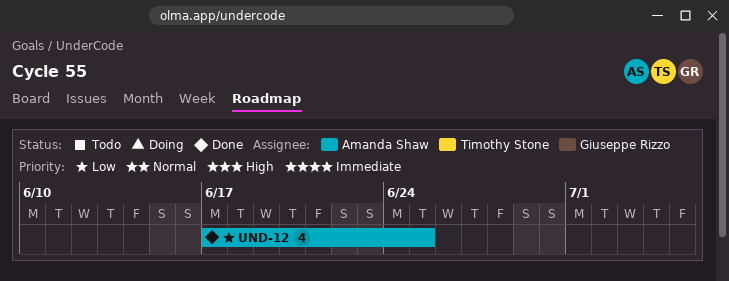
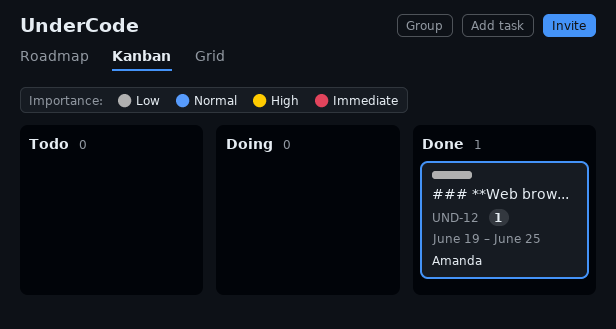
UND-12, estimate: 4 -> 1
UND-12, start: Jun 17 -> Jun 19

